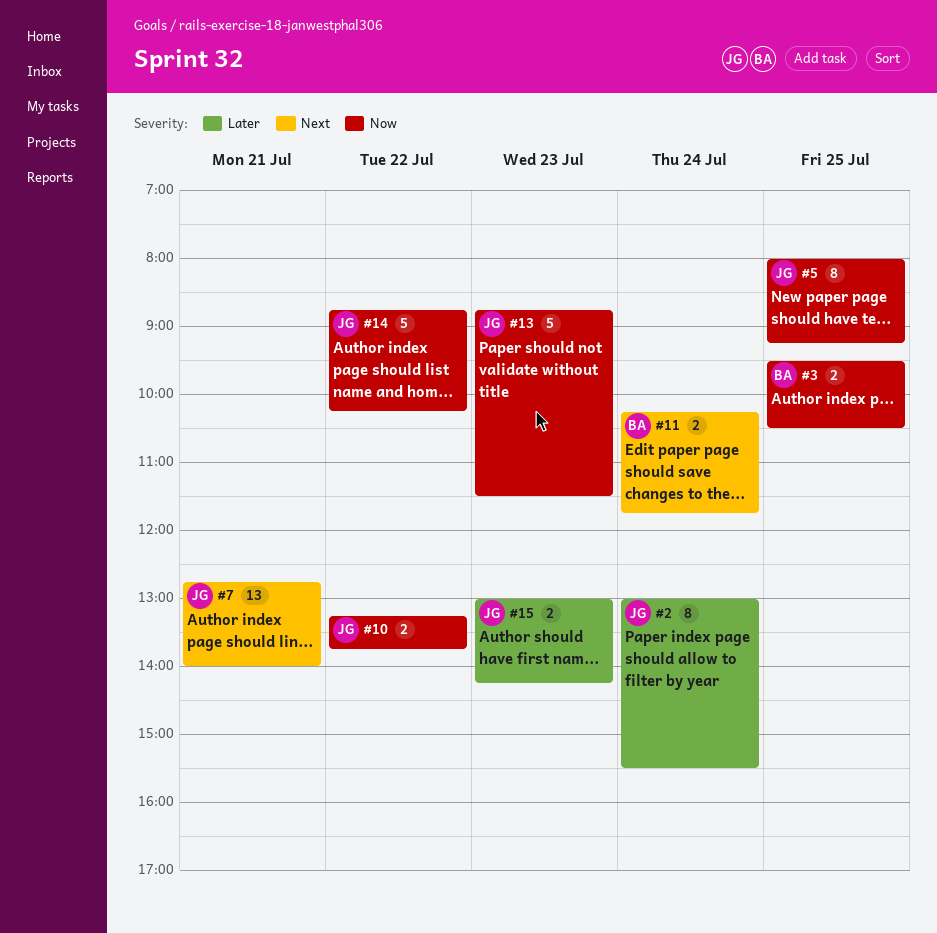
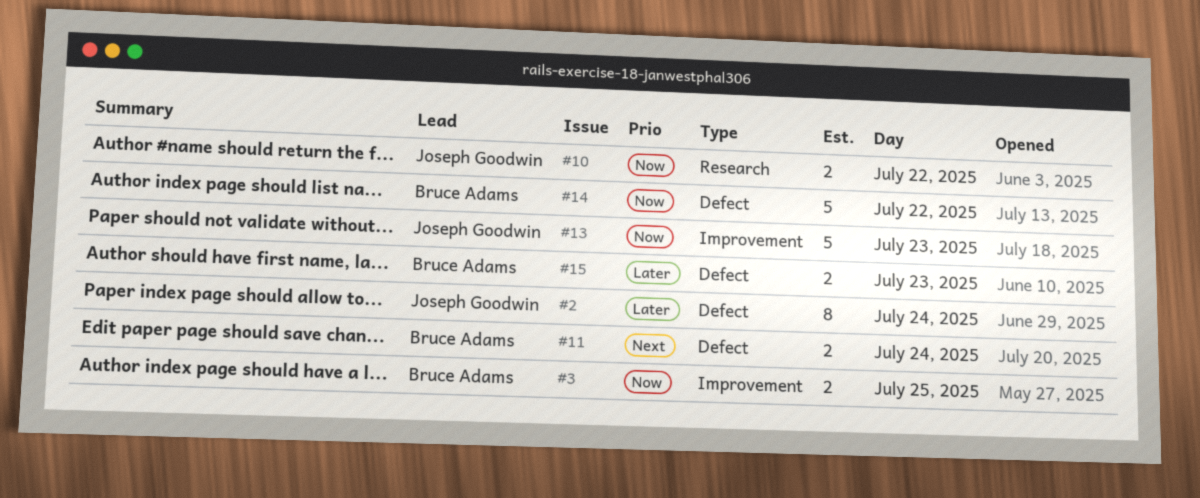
#5: present -> none
#7: present -> none
#14, owner: Joseph Goodwin -> Bruce Adams
#15, owner: Joseph Goodwin -> Bruce Adams

